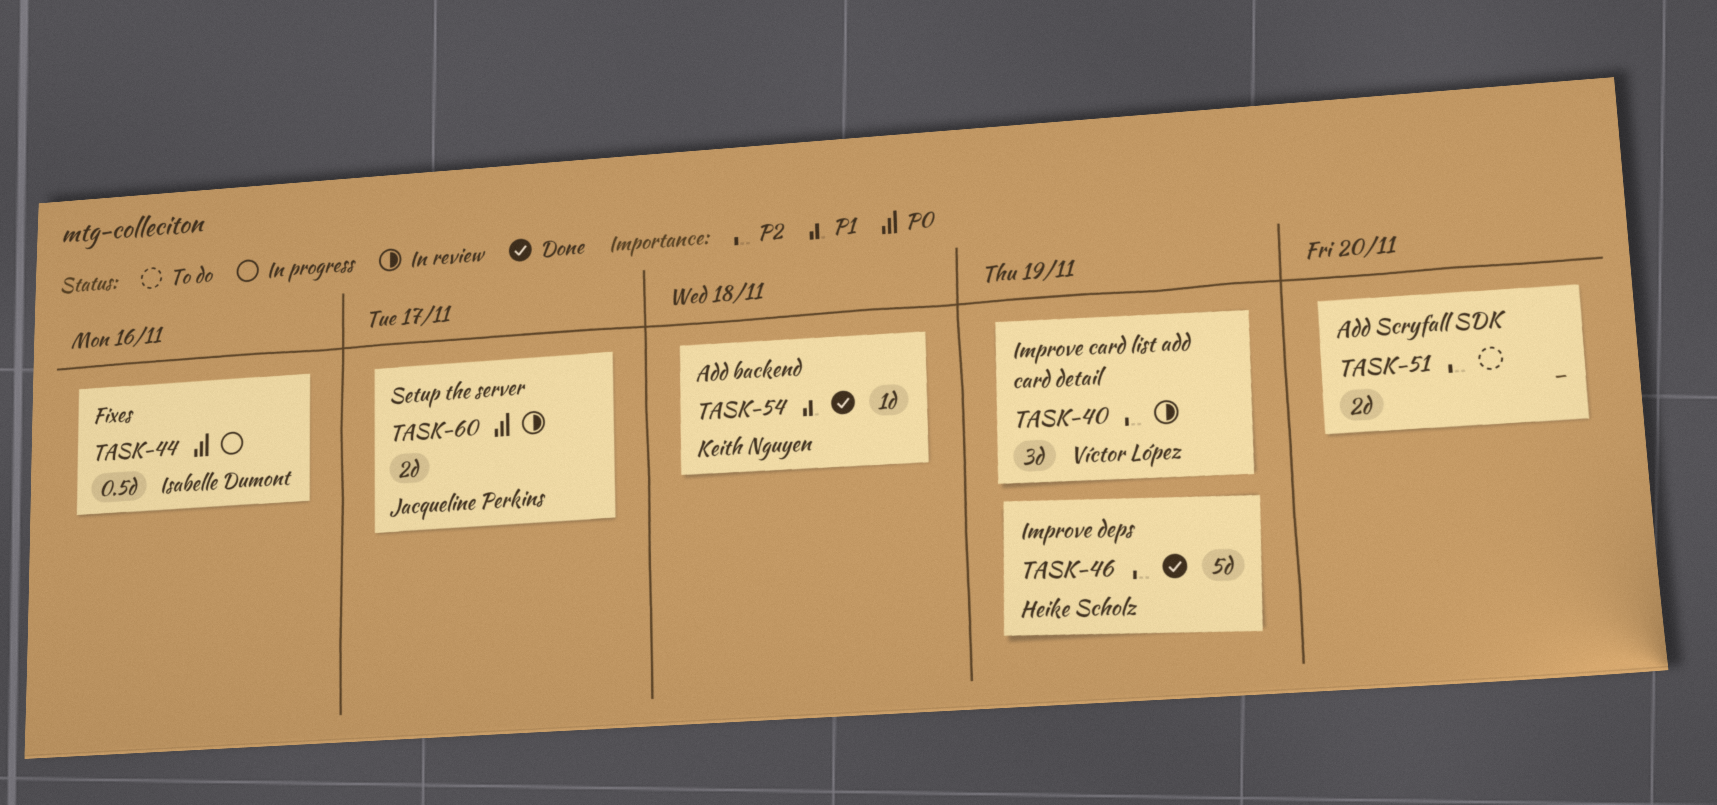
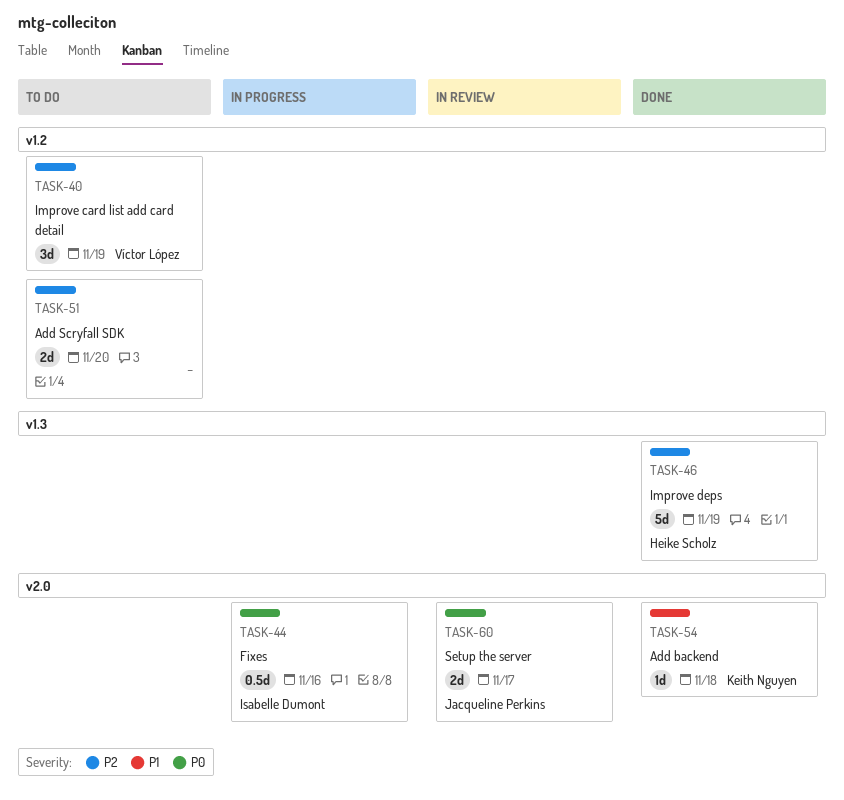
TASK-40, status: In review -> To do

